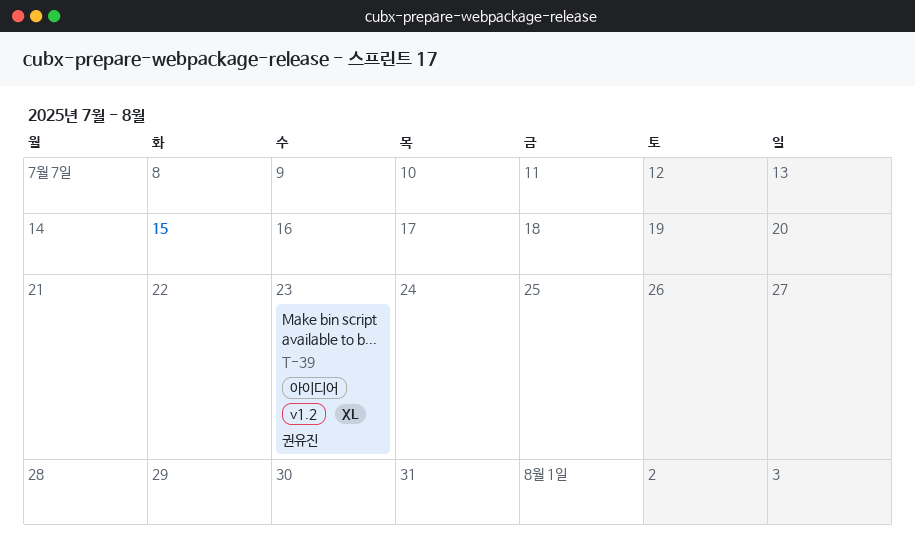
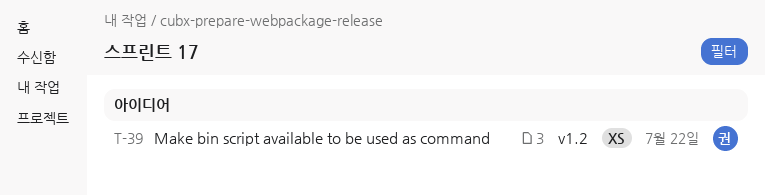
T-39, estimate: XL -> XS
T-39, due: Jul 23 -> Jul 22

